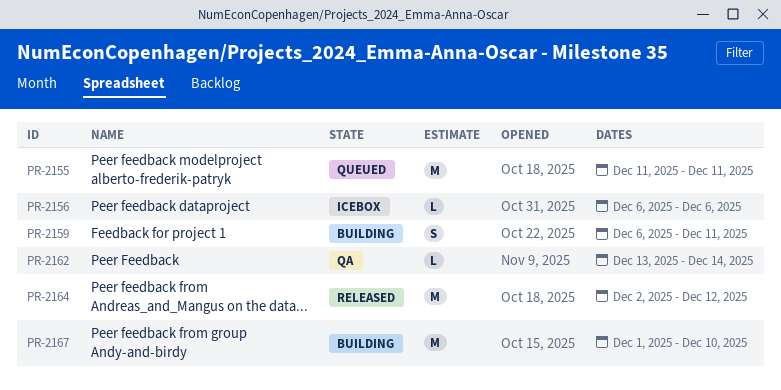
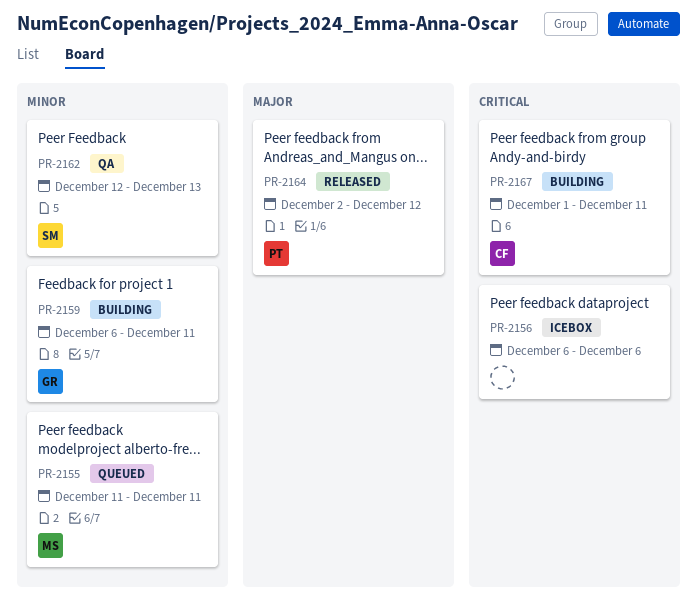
PR-2162, start: Dec 13 -> Dec 12
PR-2162, due: Dec 14 -> Dec 13
PR-2167, due: Dec 10 -> Dec 11

